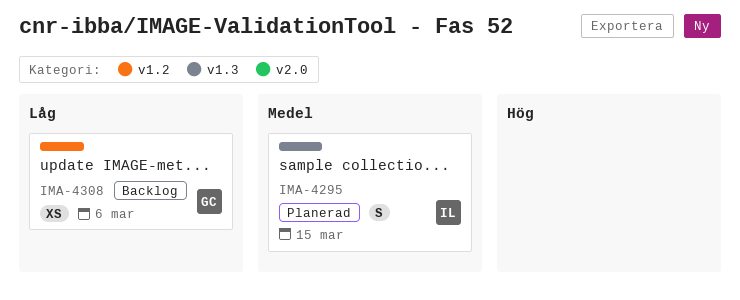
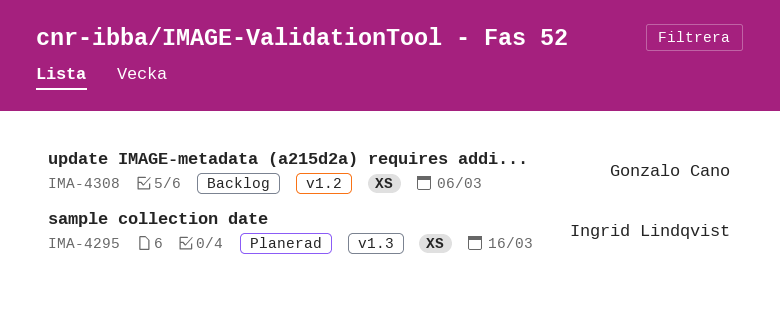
IMA-4295, estimate: S -> XS
IMA-4295, due: Mar 15 -> Mar 16

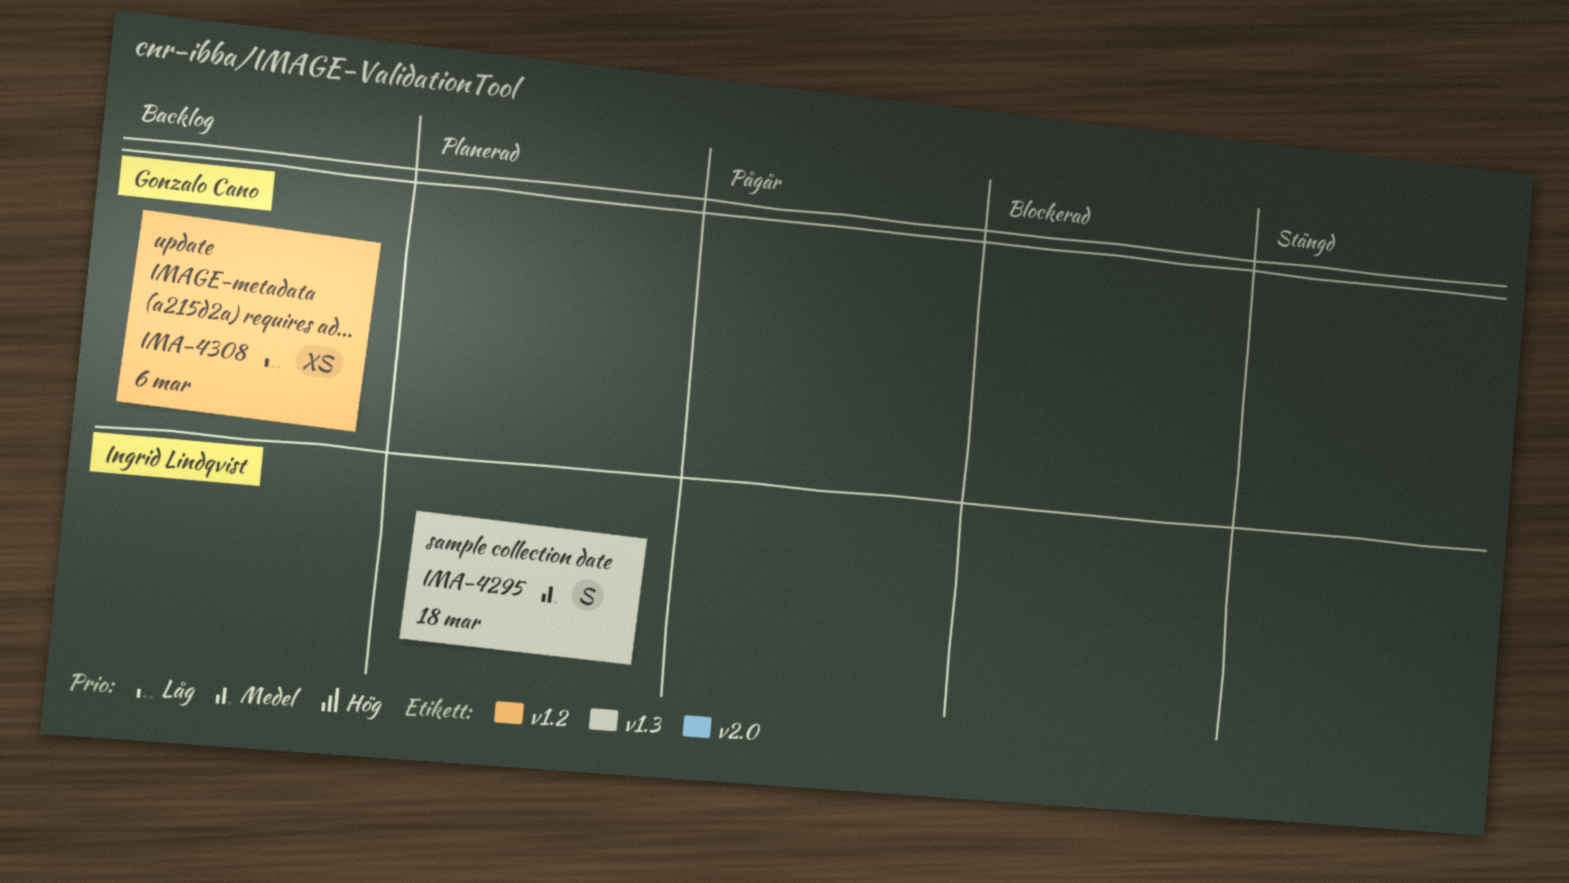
IMA-4295, estimate: XS -> S
IMA-4295, due: Mar 16 -> Mar 18

